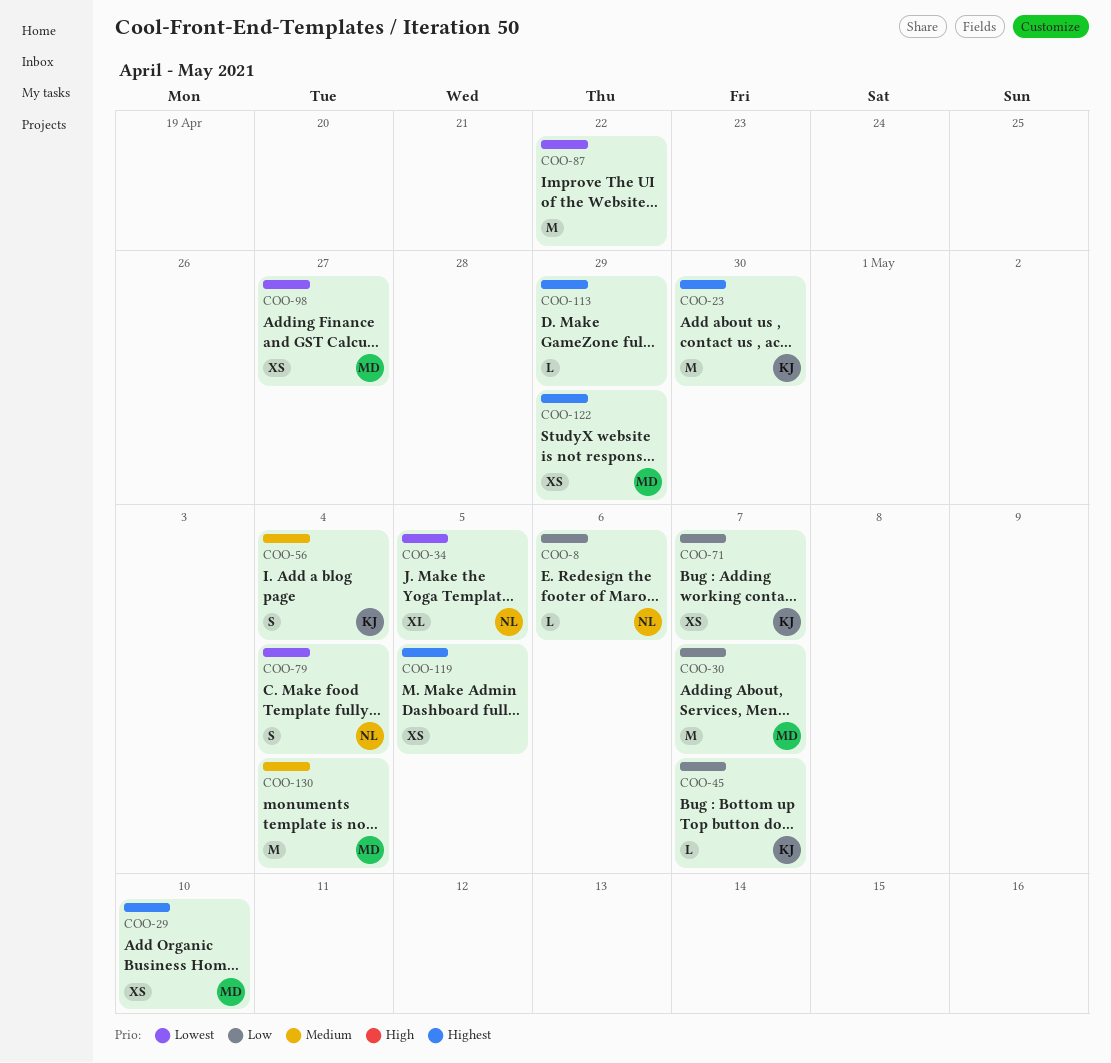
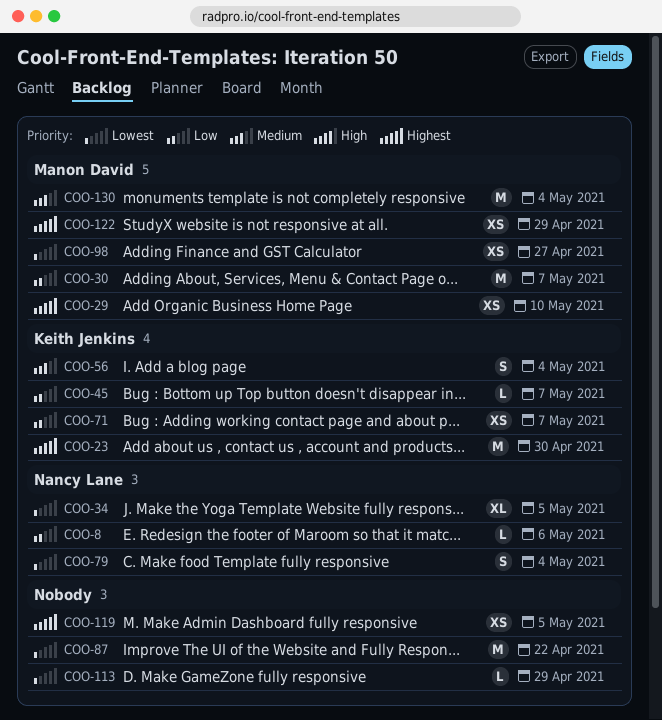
COO-113, priority: Highest -> Lowest

